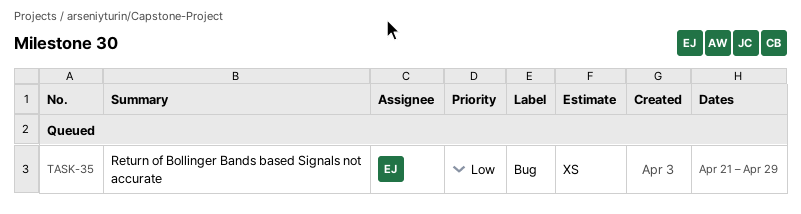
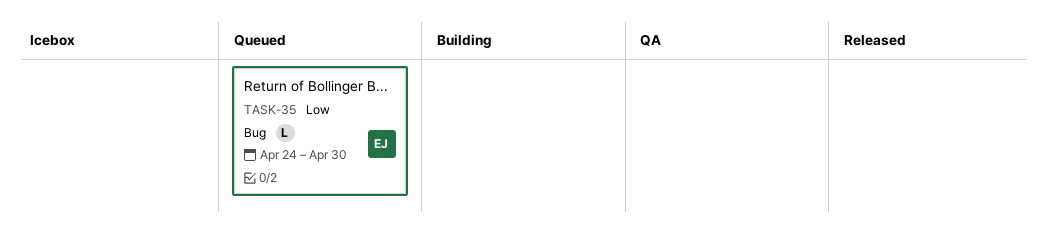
TASK-35, estimate: XS -> L
TASK-35, start: Apr 21 -> Apr 24
TASK-35, due: Apr 29 -> Apr 30

